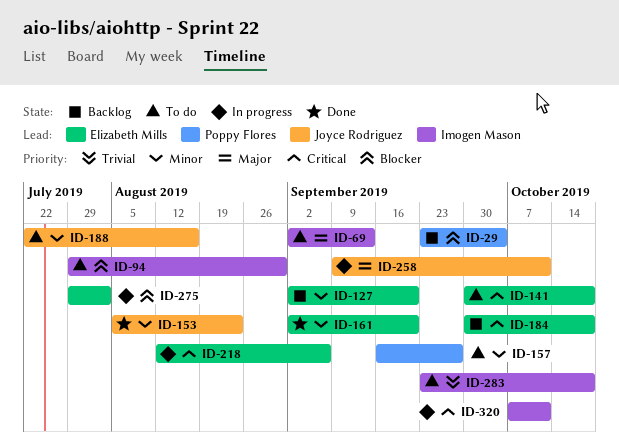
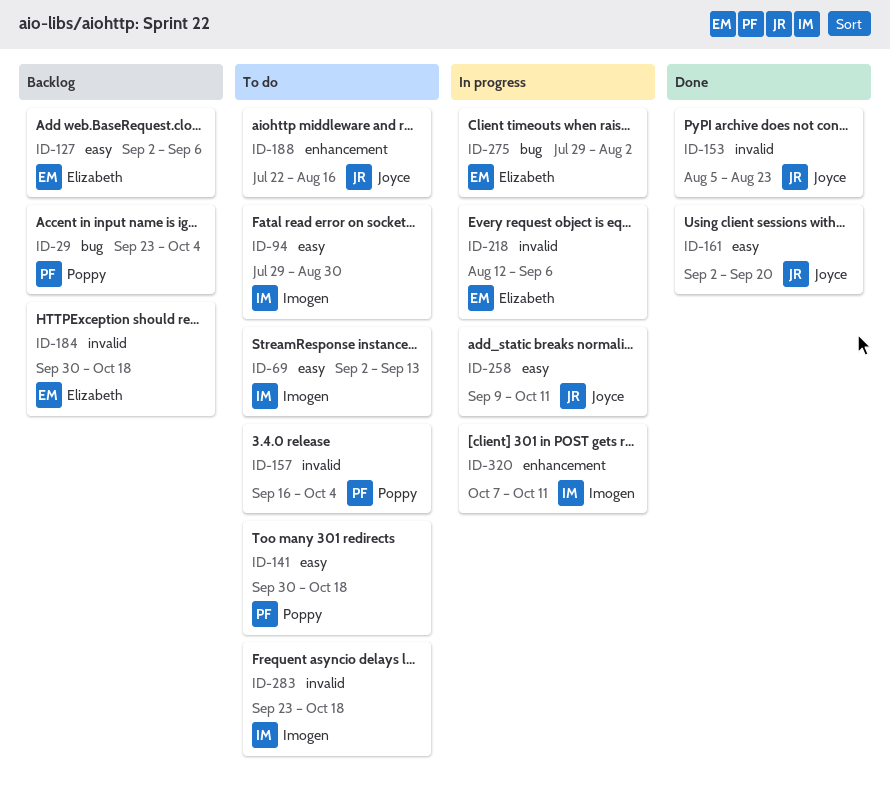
ID-127, due: Sep 20 -> Sep 6
ID-141, owner: Elizabeth Mills -> Poppy Flores
ID-157, due: Sep 27 -> Oct 4
ID-161, owner: Elizabeth Mills -> Joyce Rodriguez

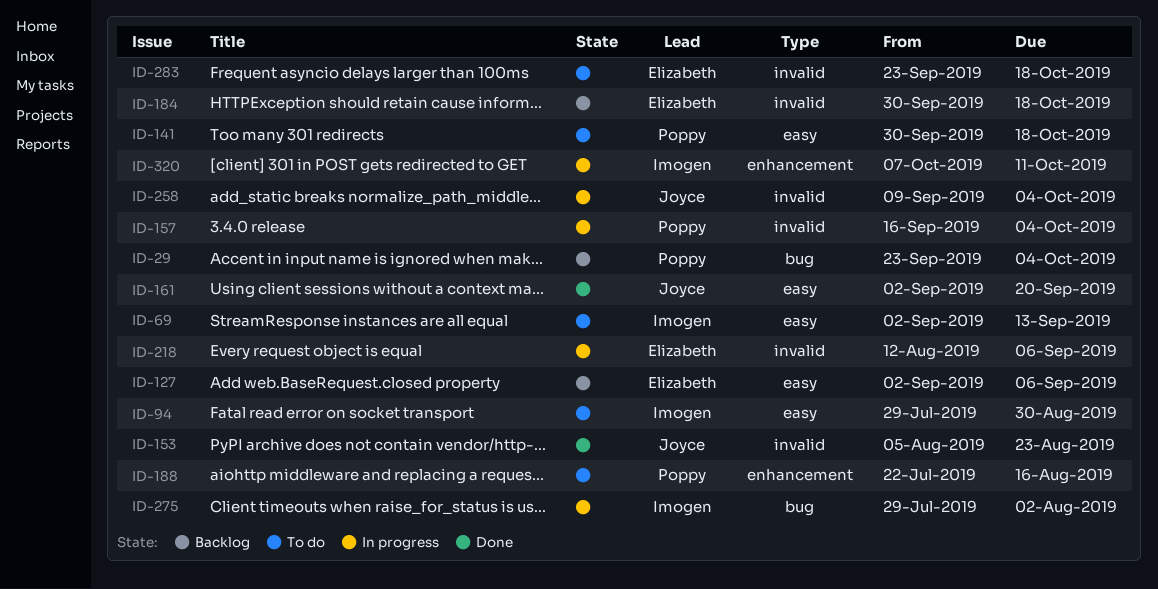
ID-157, status: To do -> In progress
ID-188, owner: Joyce -> Poppy
ID-258, label: easy -> invalid
ID-258, due: Oct 11 -> Oct 4
ID-275, owner: Elizabeth -> Imogen
ID-283, owner: Imogen -> Elizabeth

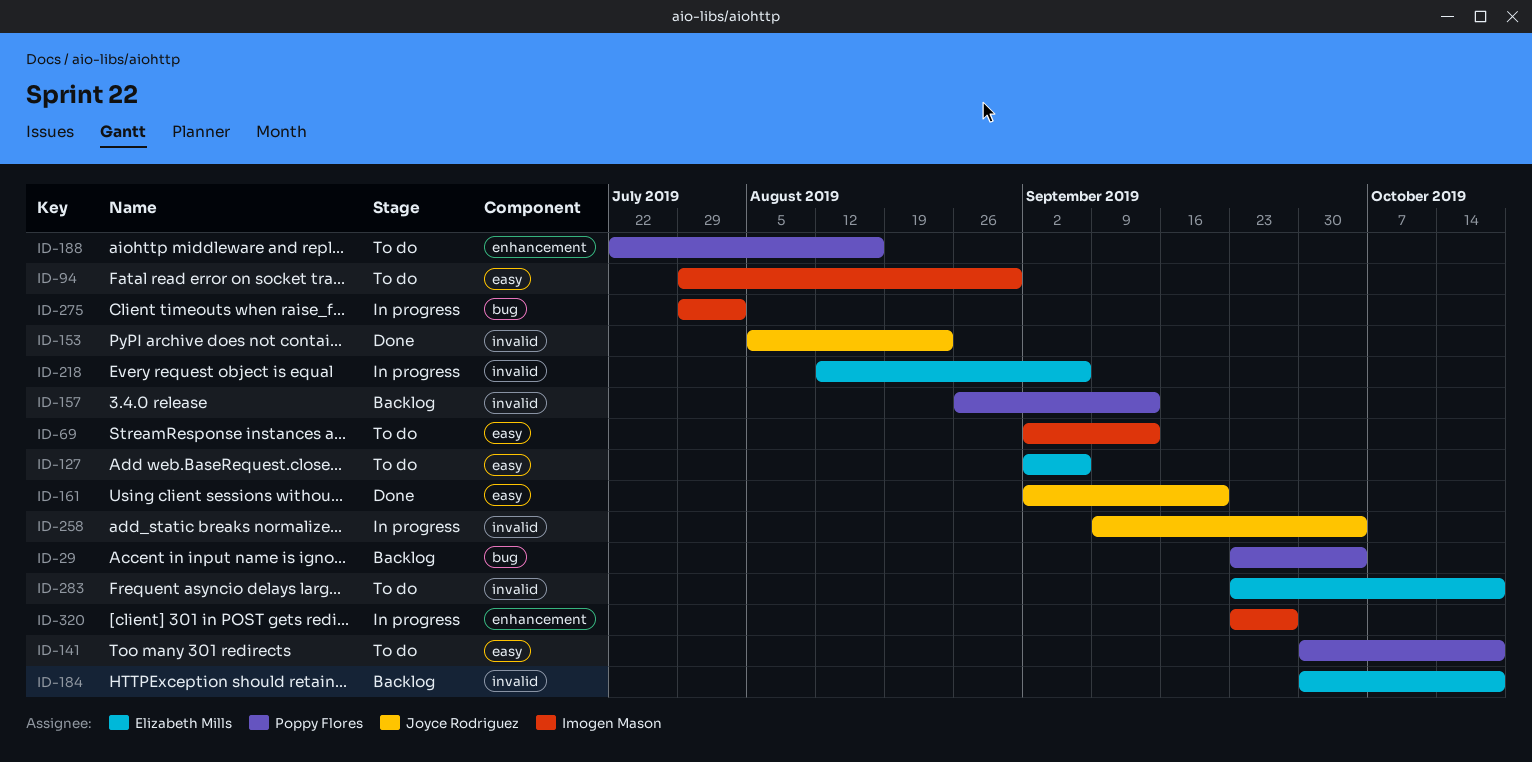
ID-127, status: Backlog -> To do
ID-157, status: In progress -> Backlog
ID-157, start: Sep 16 -> Aug 26
ID-157, due: Oct 4 -> Sep 13
ID-320, start: Oct 7 -> Sep 23
ID-320, due: Oct 11 -> Sep 27

